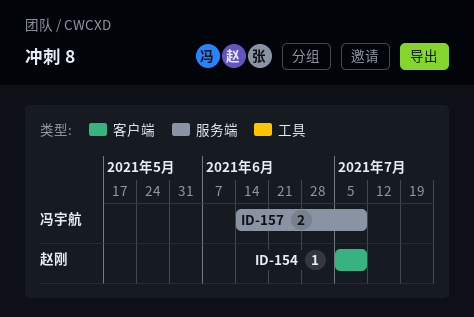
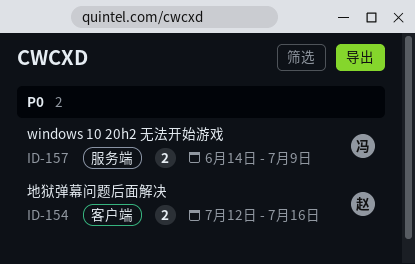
ID-154, estimate: 1 -> 2
ID-154, start: Jul 5 -> Jul 12
ID-154, due: Jul 9 -> Jul 16

